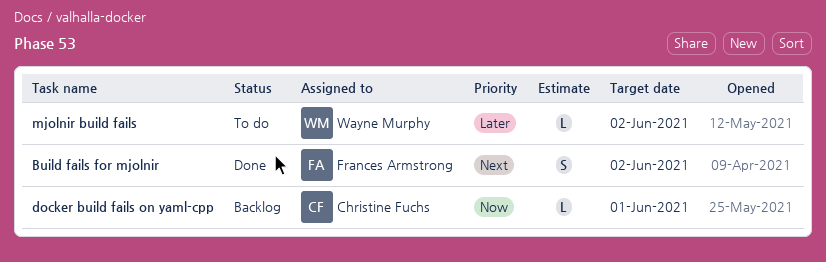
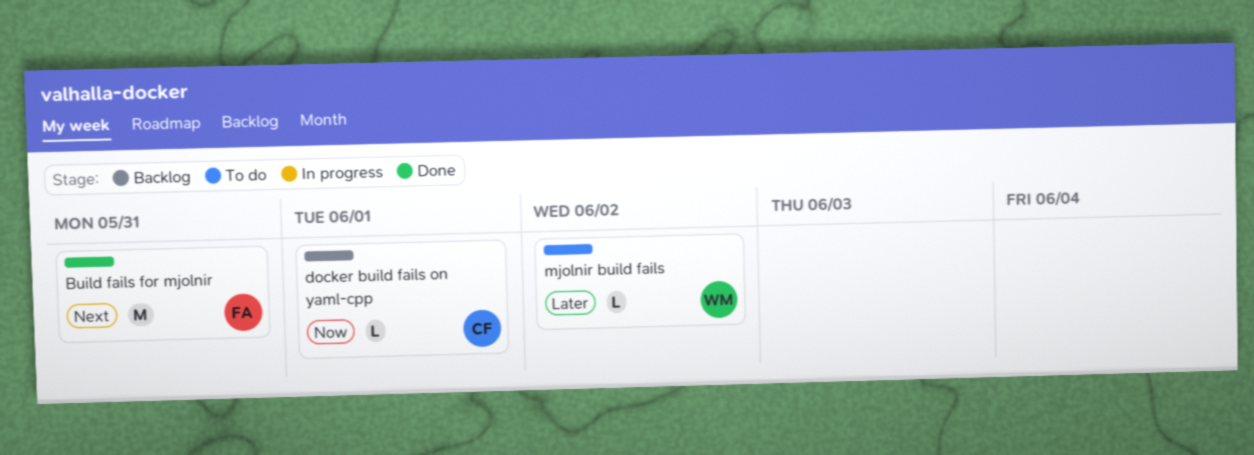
Build fails for mjolnir, estimate: S -> M
Build fails for mjolnir, due: Jun 2 -> May 31

